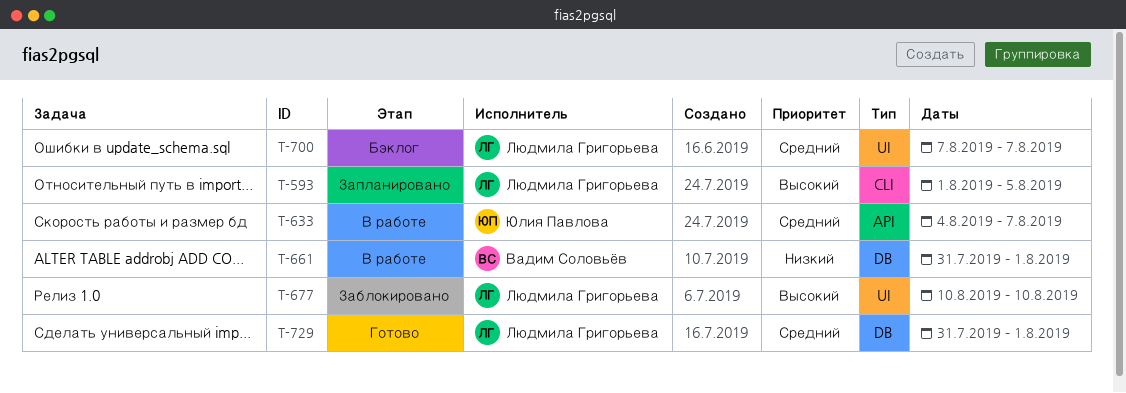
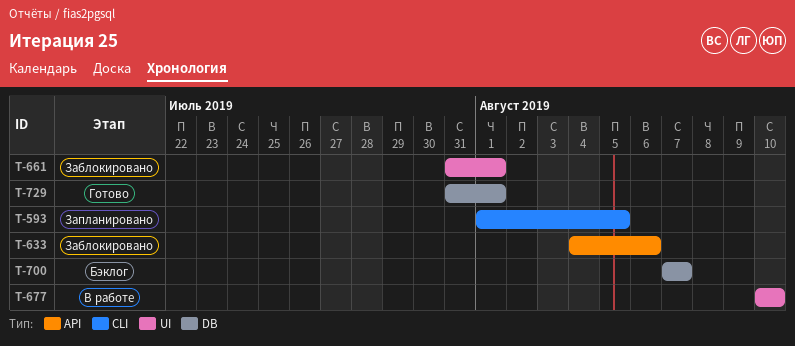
T-633, status: В работе -> Заблокировано
T-633, due: Aug 7 -> Aug 6
T-661, status: В работе -> Заблокировано
T-661, label: DB -> UI
T-677, status: Заблокировано -> В работе
T-700, label: UI -> DB

